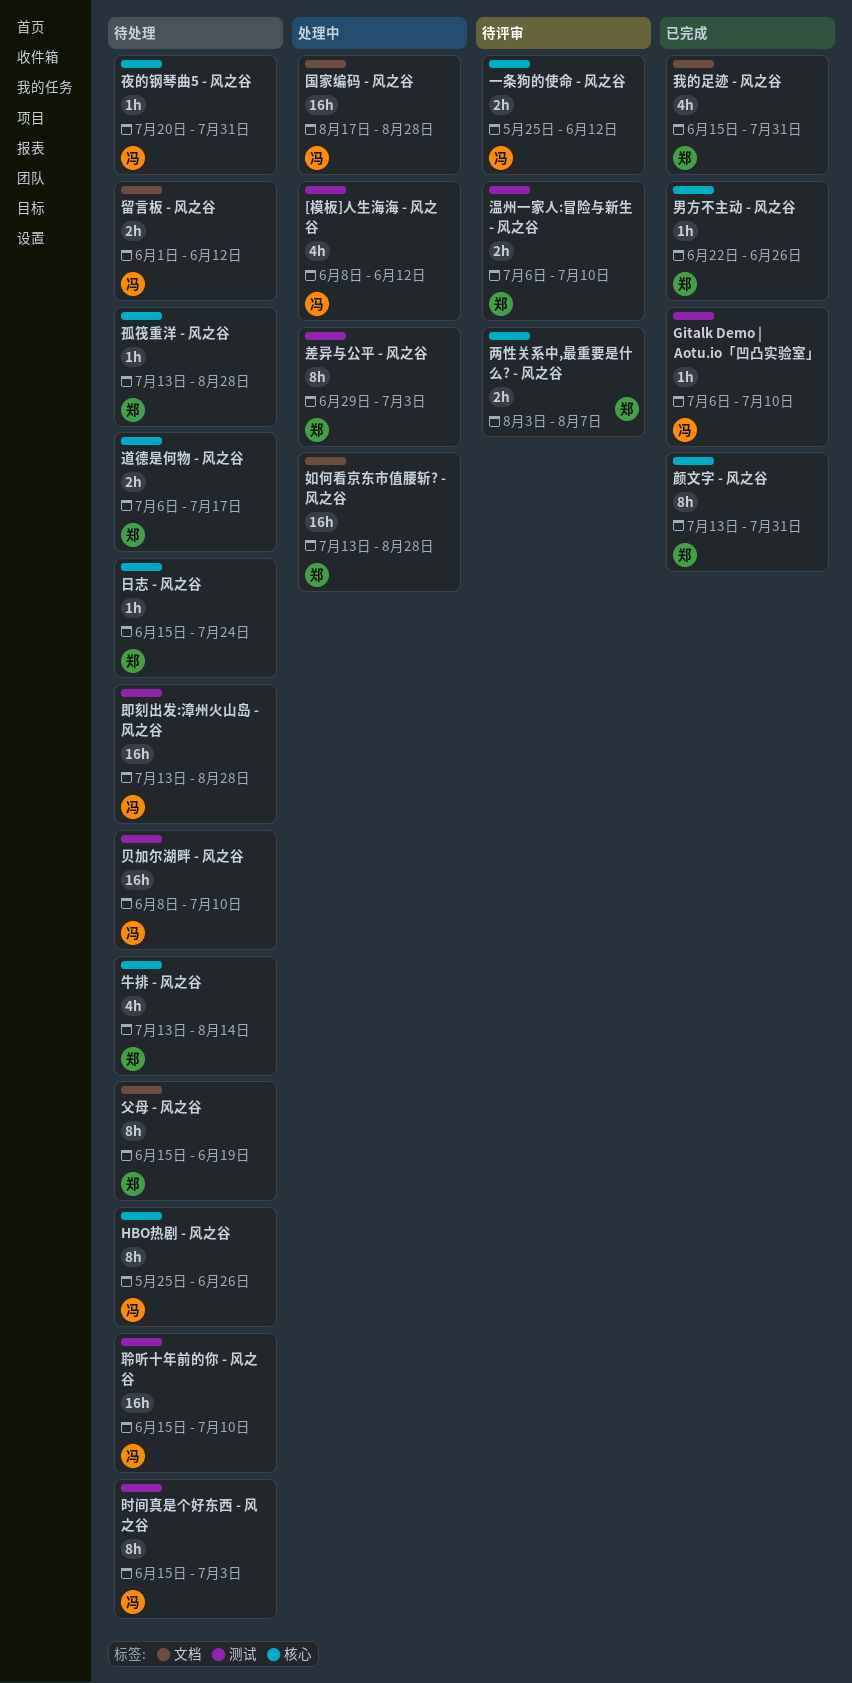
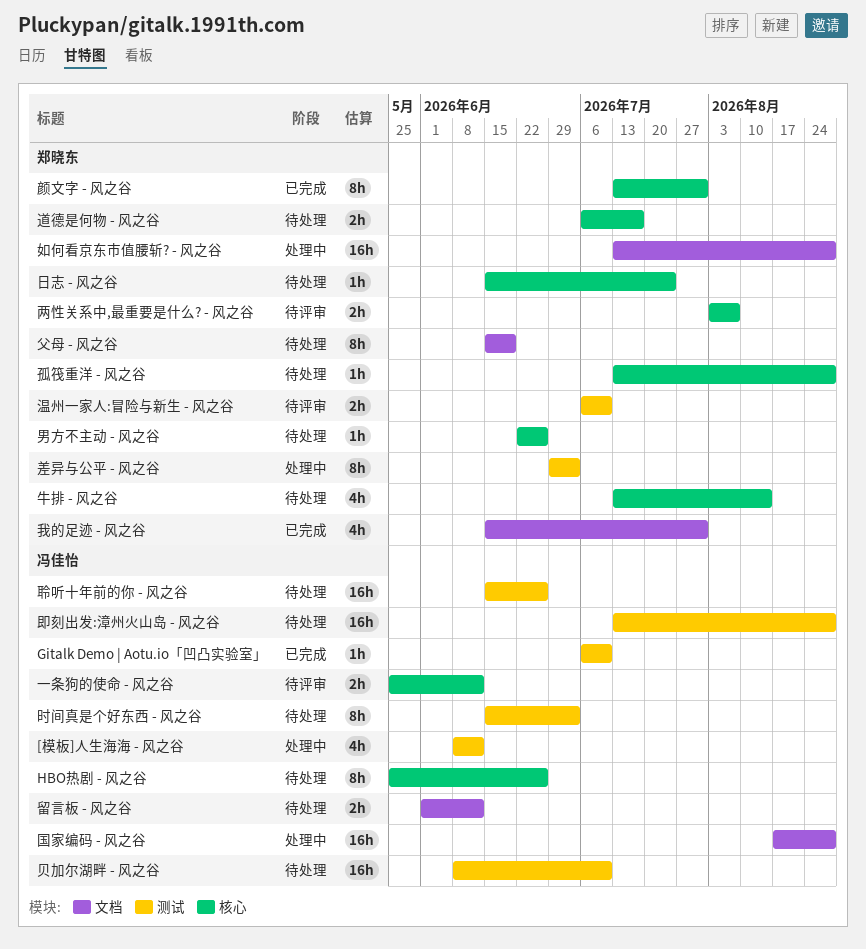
夜的钢琴曲5 - 风之谷: present -> none
男方不主动 - 风之谷, status: 已完成 -> 待处理
聆听十年前的你 - 风之谷, due: Jul 10 -> Jun 26

